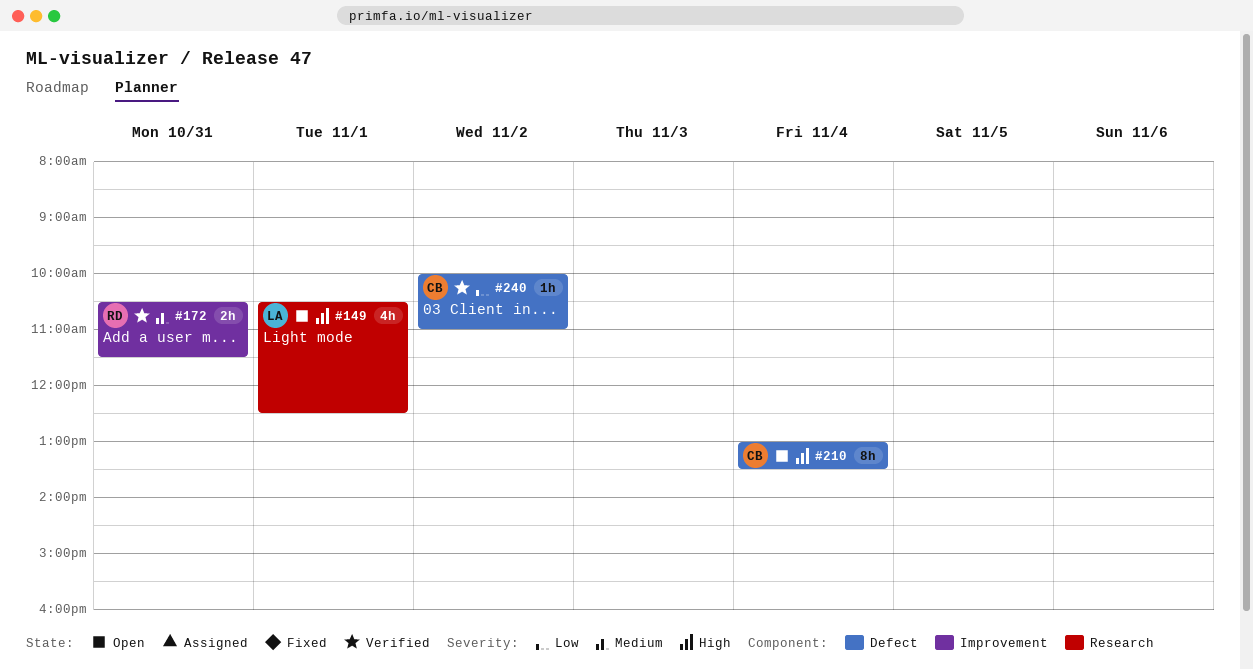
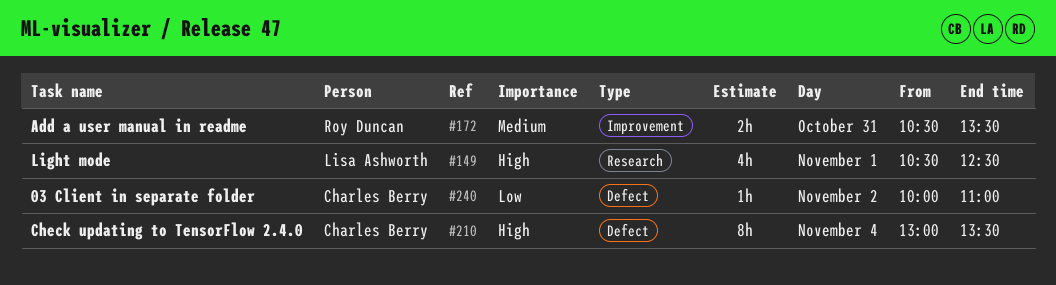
#172, ends: 11:30 -> 13:30

